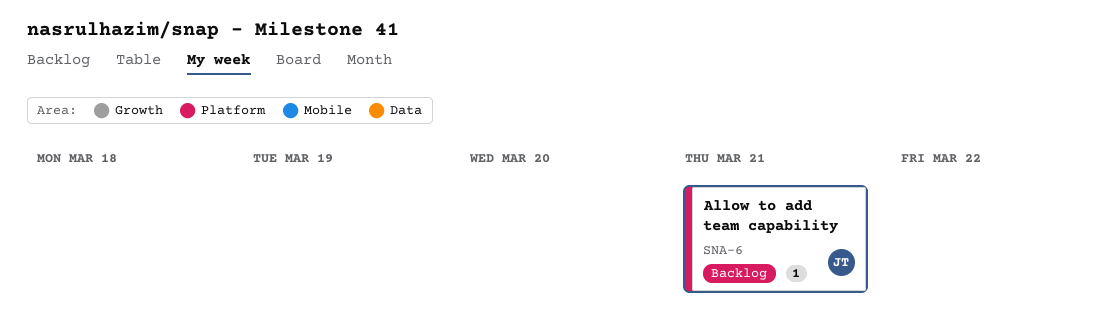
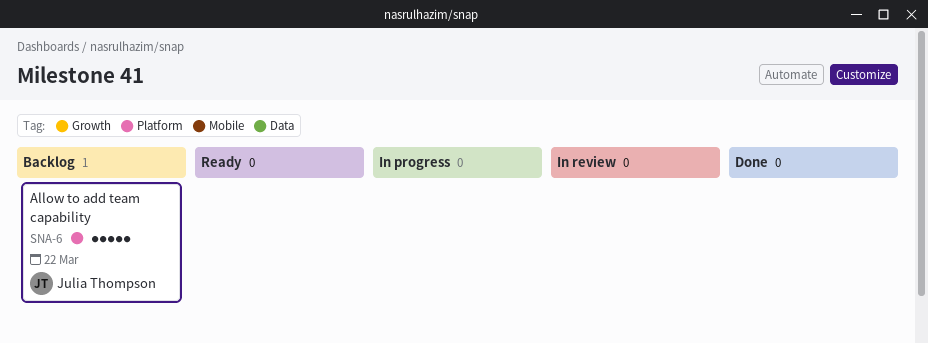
SNA-6, estimate: 1 -> 5
SNA-6, due: Mar 21 -> Mar 22

